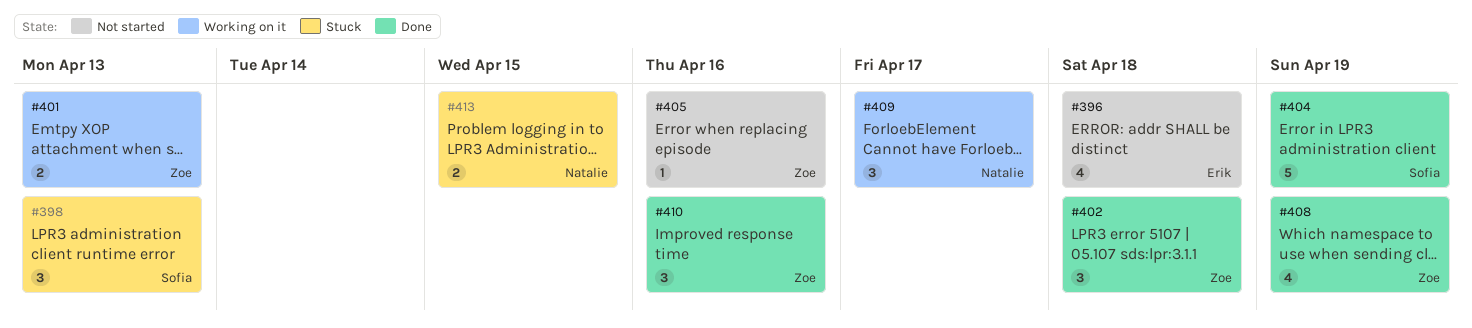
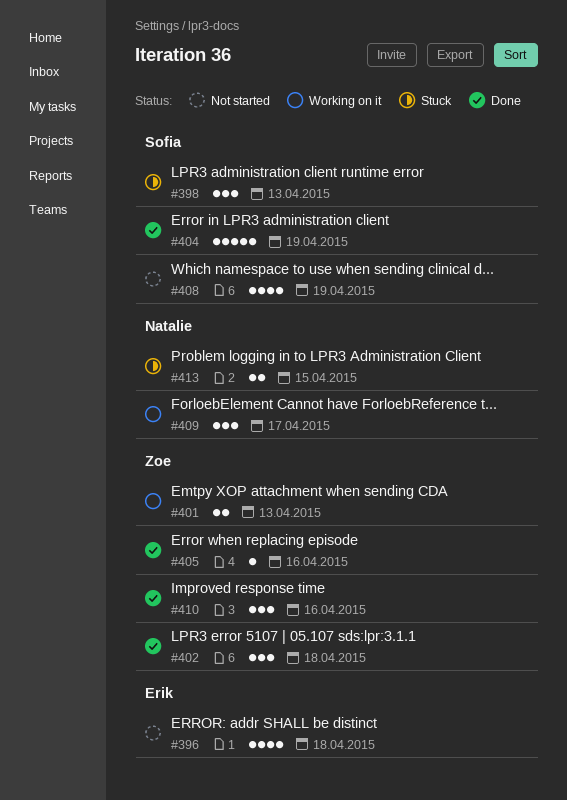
#405, status: Not started -> Done
#408, status: Done -> Not started
#408, owner: Zoe -> Sofia

